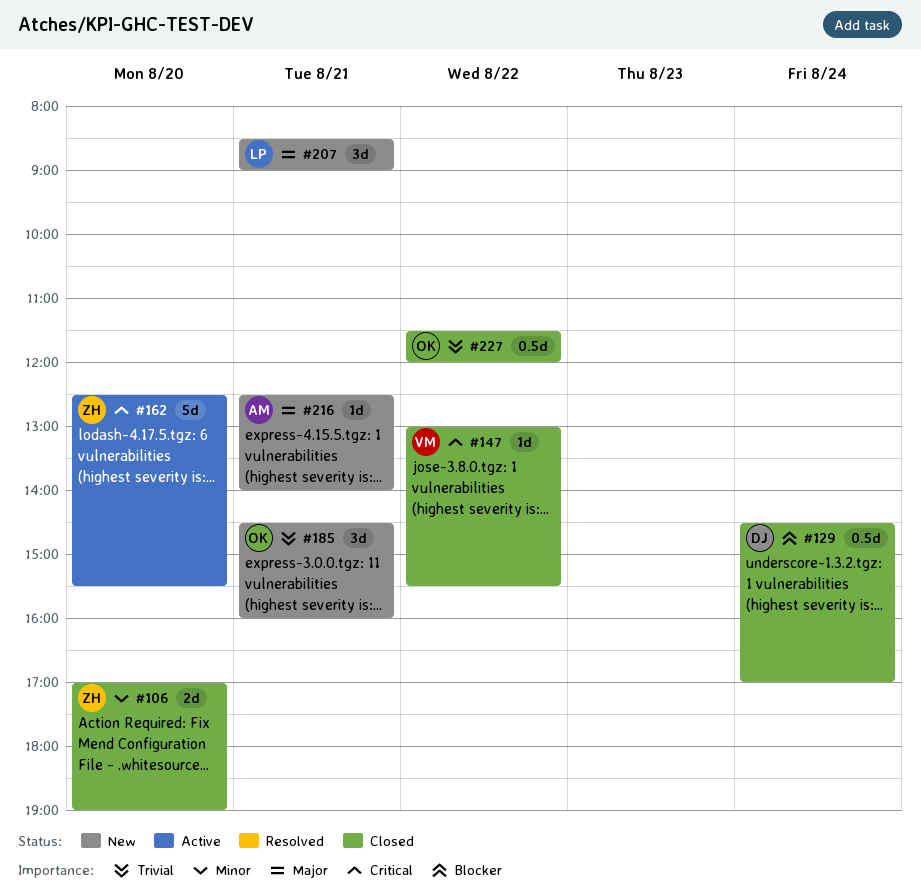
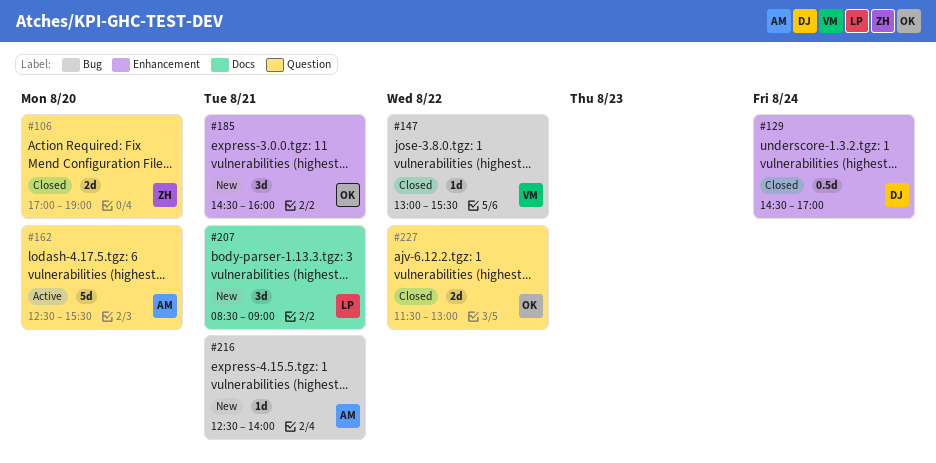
#162, owner: ZH -> AM
#227, estimate: 0.5d -> 2d
#227, ends: 12:00 -> 13:00

